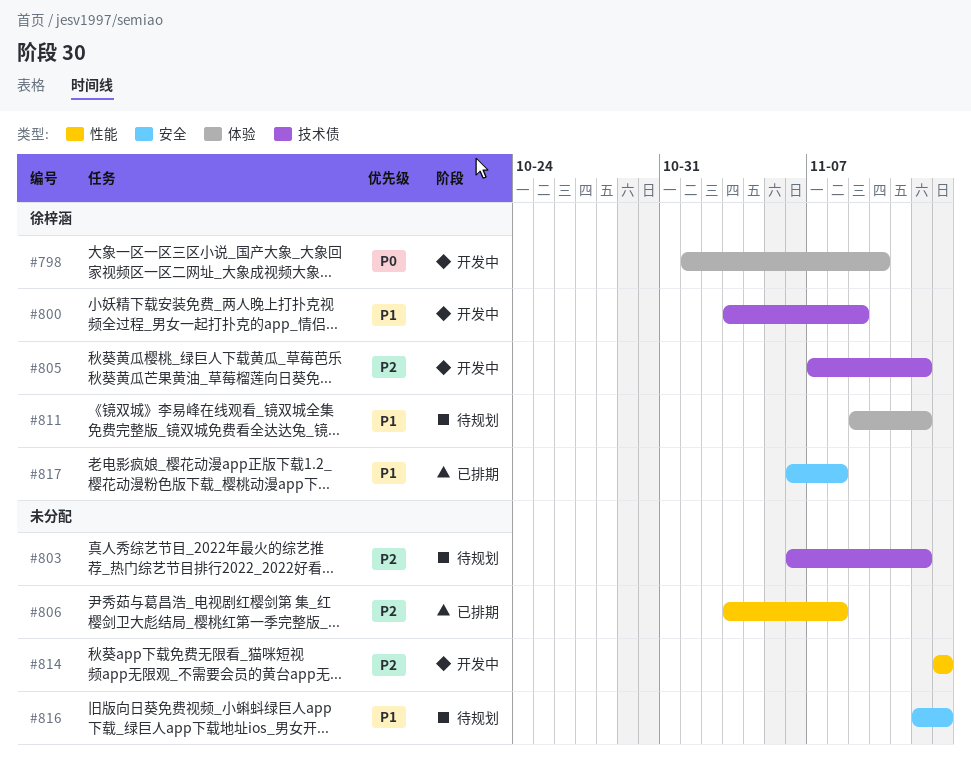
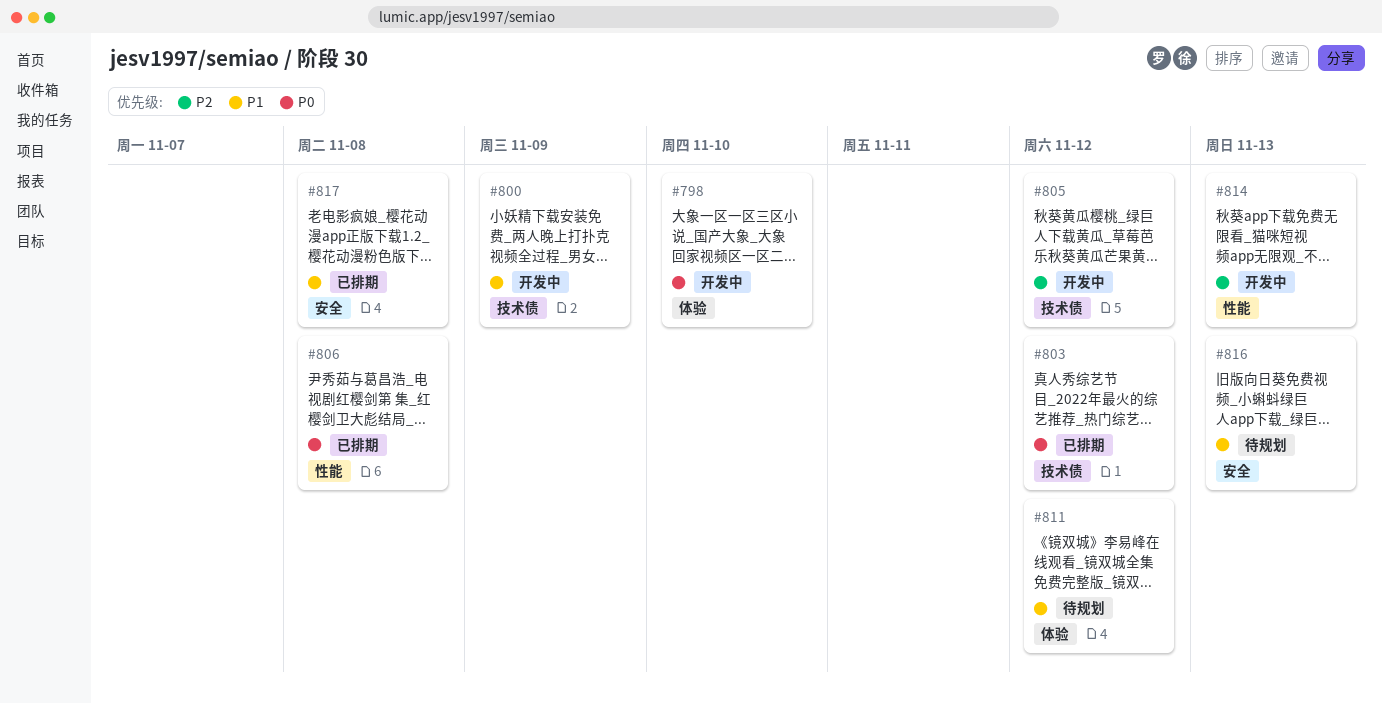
#803, status: 待规划 -> 已排期
#803, priority: P2 -> P0
#806, priority: P2 -> P0

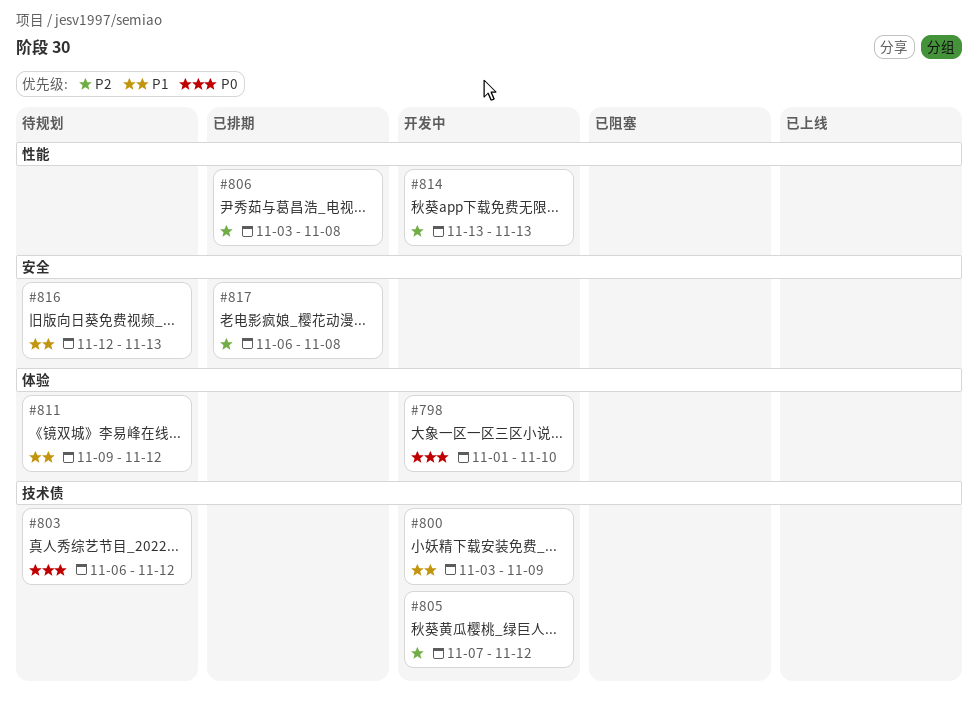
#803, status: 已排期 -> 待规划
#806, priority: P0 -> P2
#817, priority: P1 -> P2

